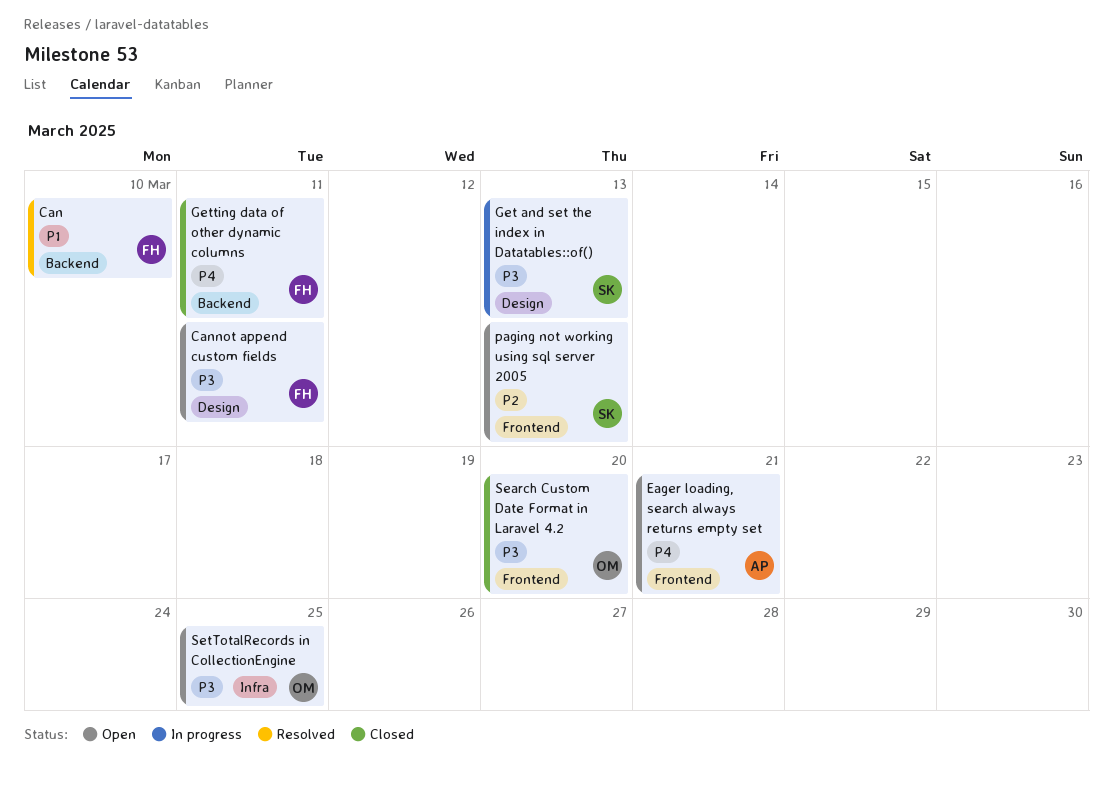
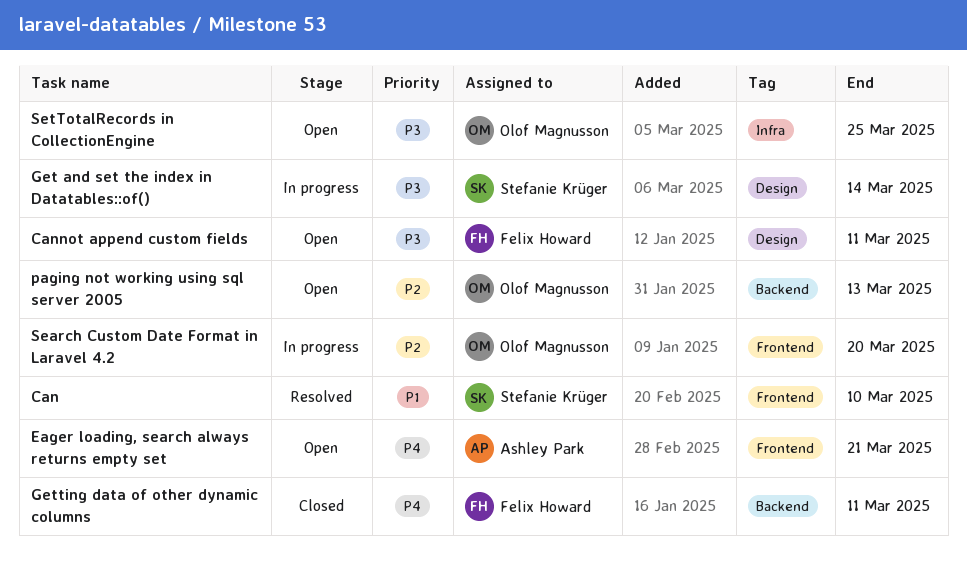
Can, owner: Felix Howard -> Stefanie Krüger
Can, label: Backend -> Frontend
Get and set the index in Datatables::of(), due: Mar 13 -> Mar 14
paging not working using sql server 2005, owner: Stefanie Krüger -> Olof Magnusson
paging not working using sql server 2005, label: Frontend -> Backend
Search Custom Date Format in Laravel 4.2, status: Closed -> In progress
Search Custom Date Format in Laravel 4.2, priority: P3 -> P2

